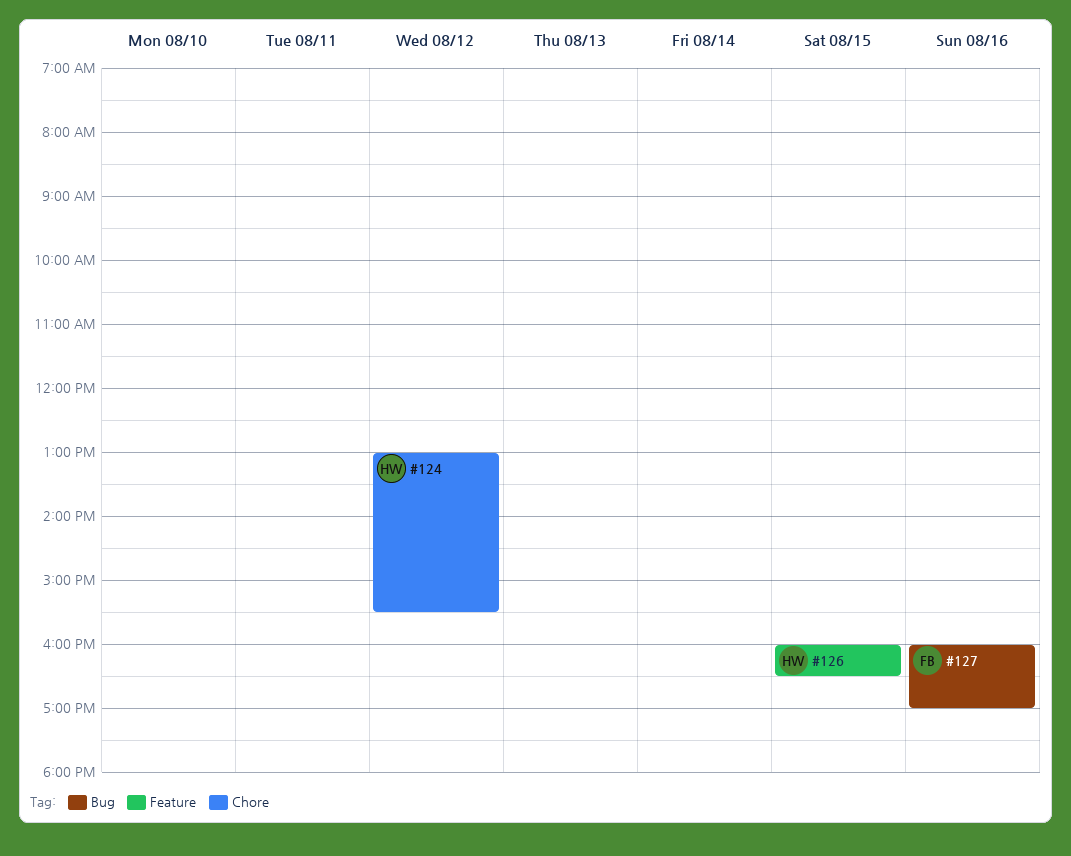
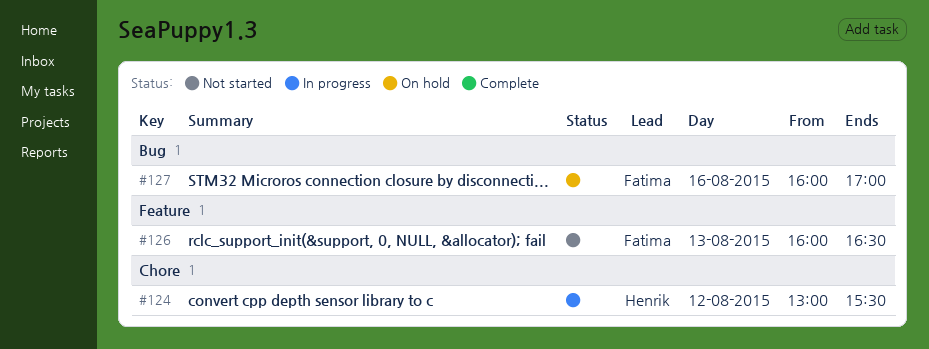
#126, owner: Henrik -> Fatima
#126, day: Aug 15 -> Aug 13

